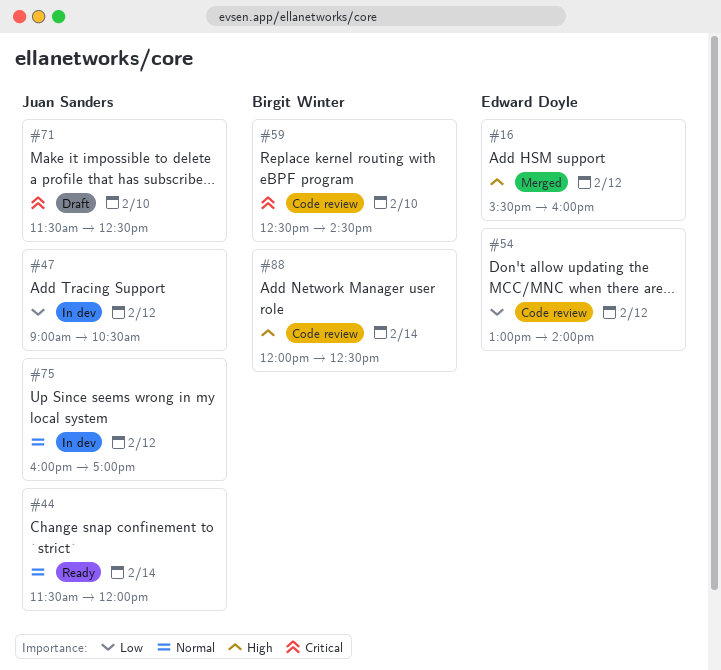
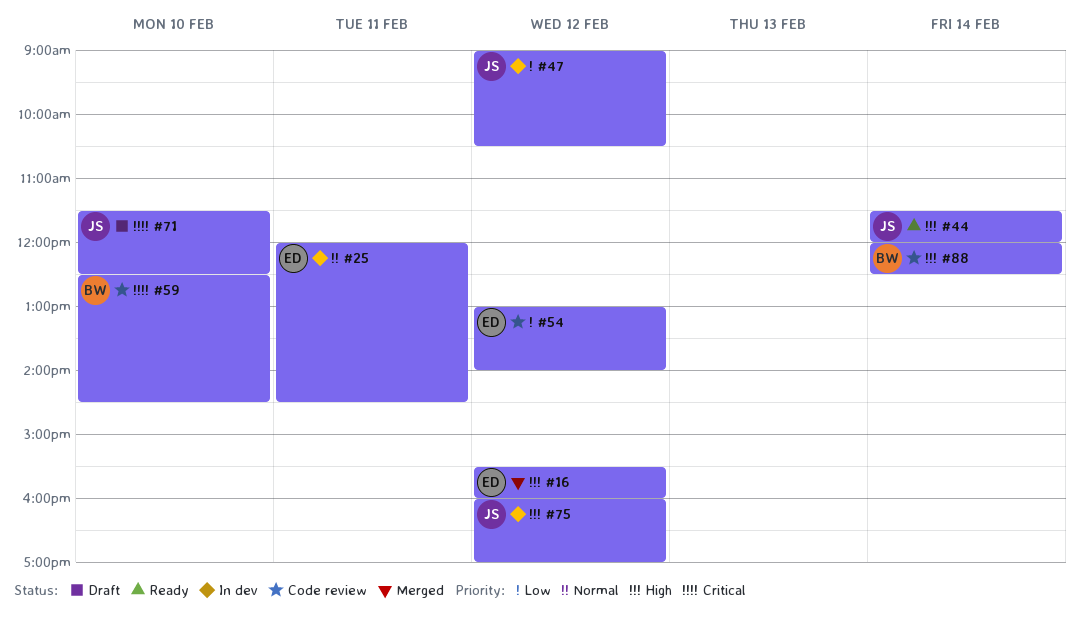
#25: none -> present
#44, priority: Normal -> High
#75, priority: Normal -> High

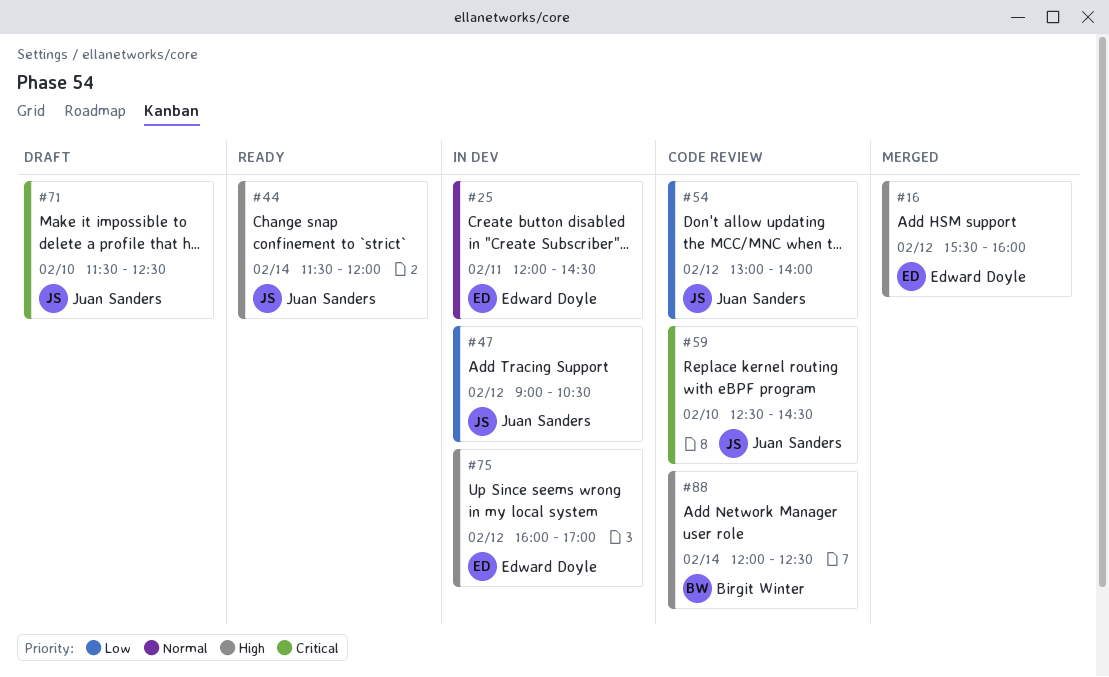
#54, owner: Edward Doyle -> Juan Sanders
#59, owner: Birgit Winter -> Juan Sanders
#75, owner: Juan Sanders -> Edward Doyle

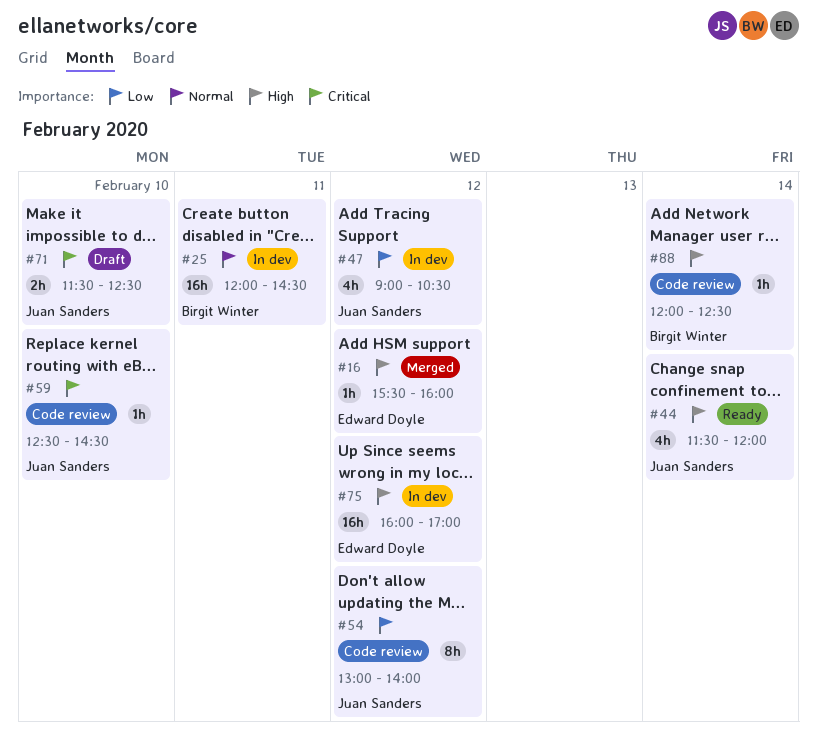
#25, owner: Edward Doyle -> Birgit Winter

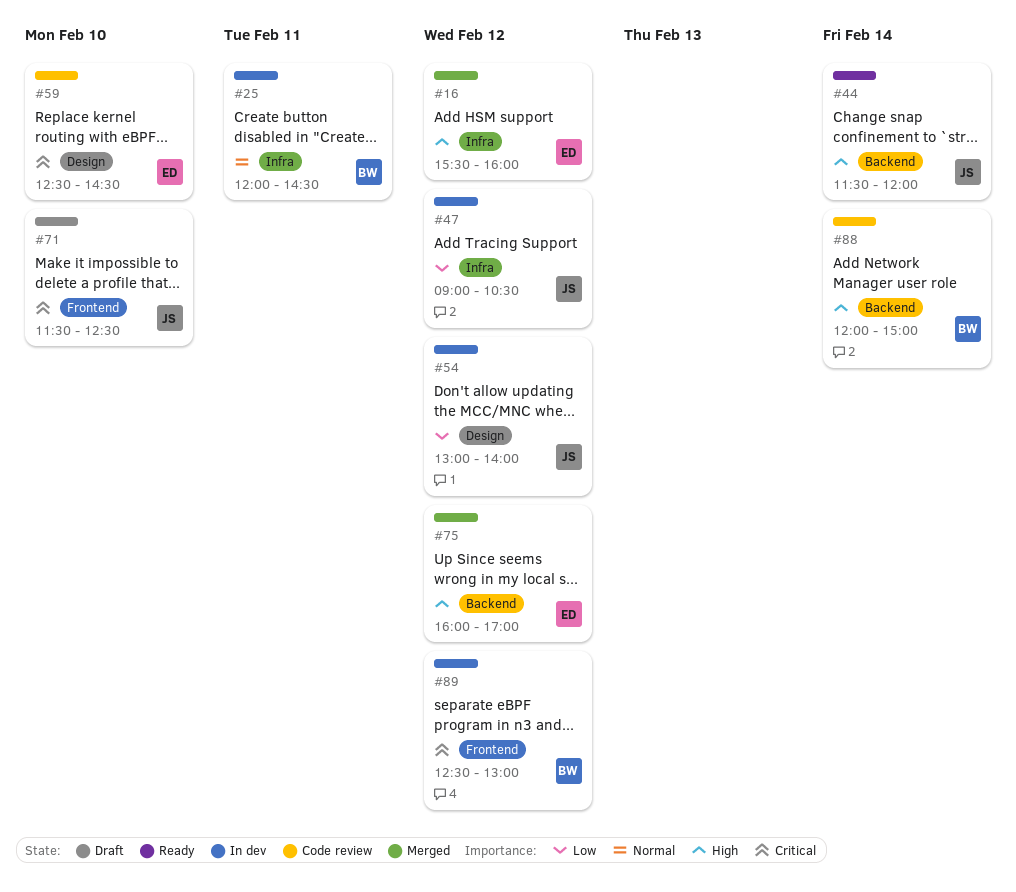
#54, status: Code review -> In dev
#59, owner: Juan Sanders -> Edward Doyle
#75, status: In dev -> Merged
#88, ends: 12:30 -> 15:00
#89: none -> present

